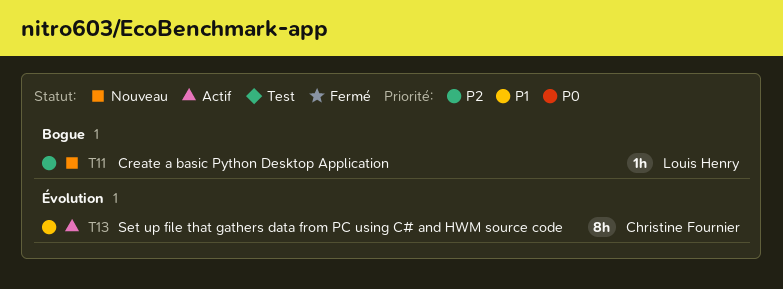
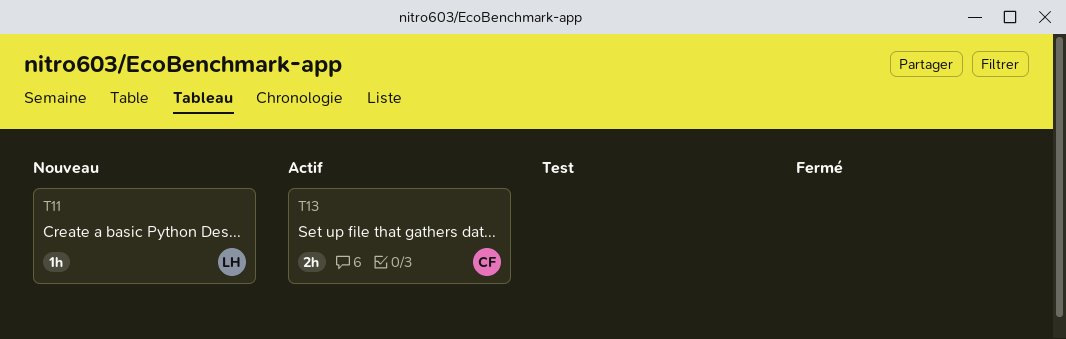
T13, estimate: 8h -> 2h

